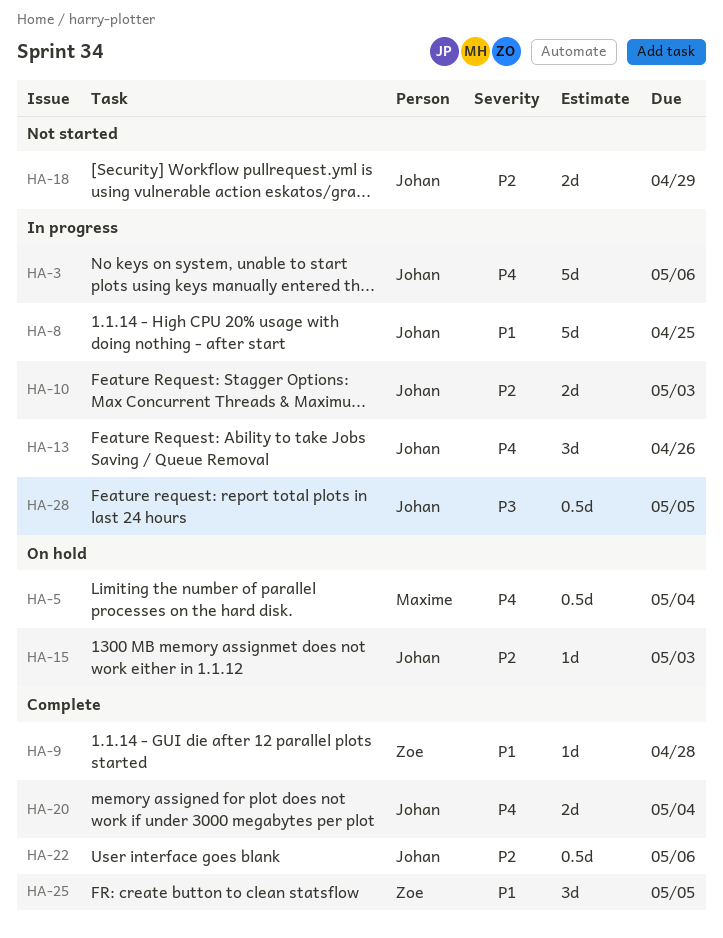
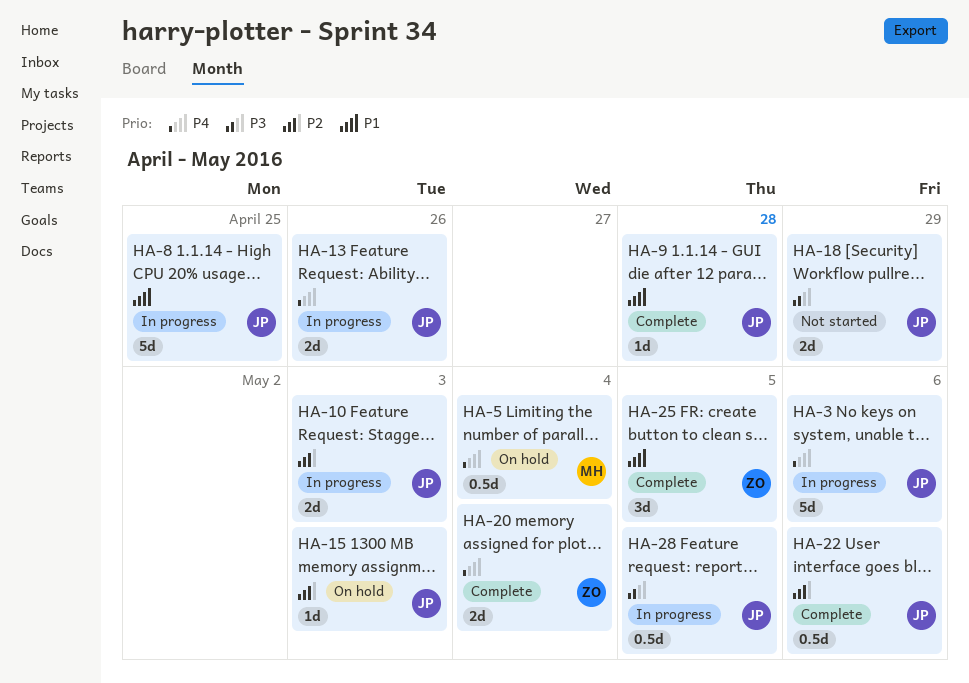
HA-9, owner: Zoe -> Johan
HA-13, estimate: 3d -> 2d
HA-18, priority: P2 -> P3
HA-20, owner: Johan -> Zoe

